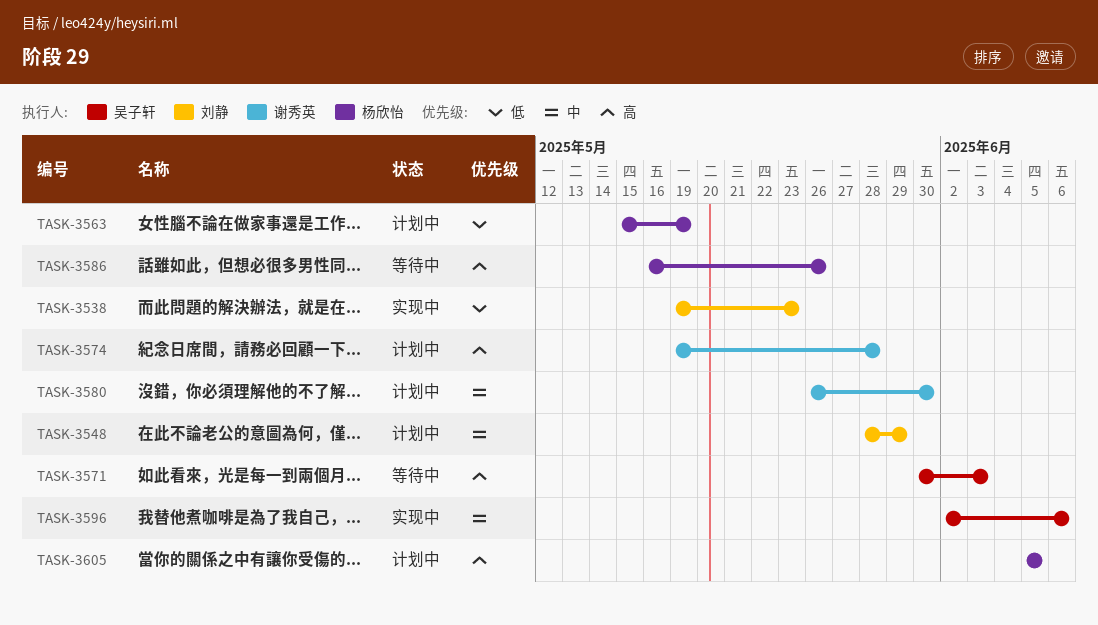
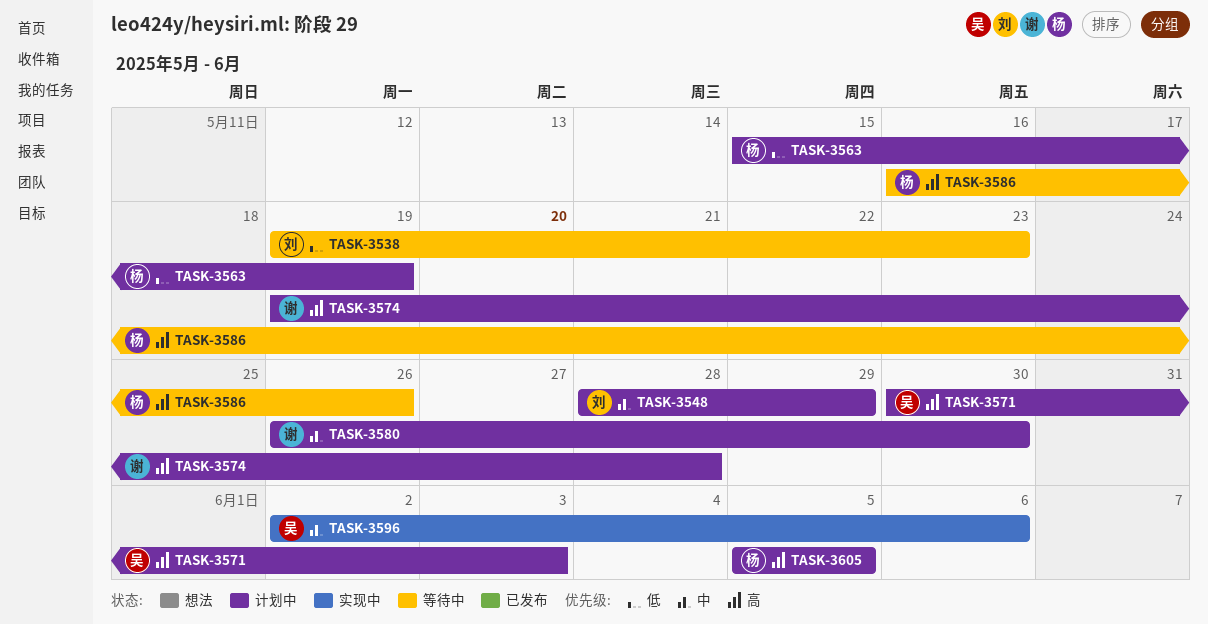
TASK-3538, status: 实现中 -> 等待中
TASK-3571, status: 等待中 -> 计划中

